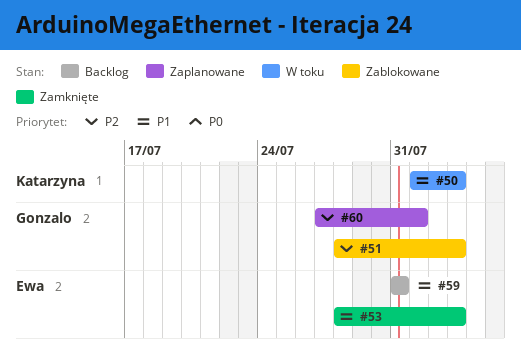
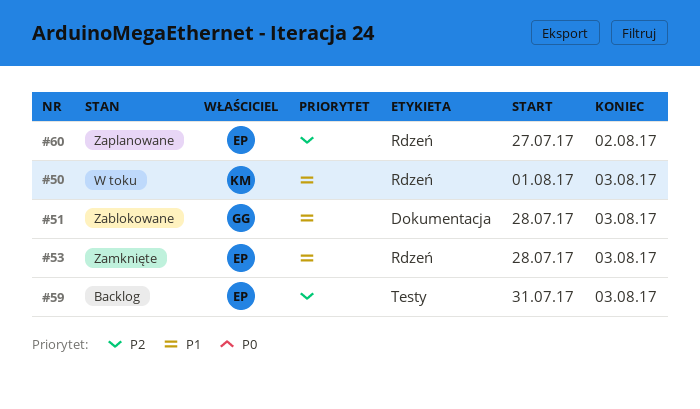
#51, priority: P2 -> P1
#59, priority: P1 -> P2
#59, due: Jul 31 -> Aug 3
#60, owner: Gonzalo -> Ewa
#60, due: Aug 1 -> Aug 2

